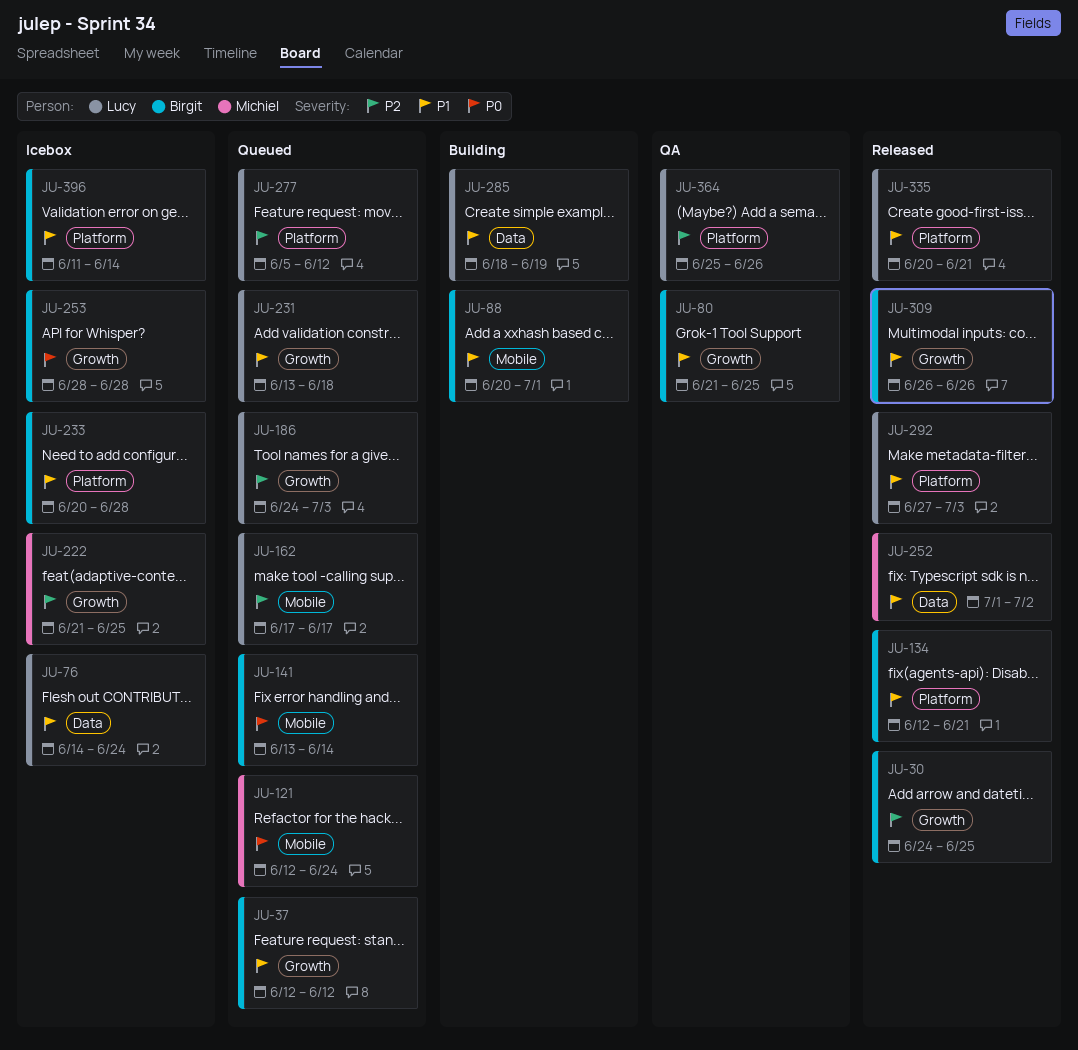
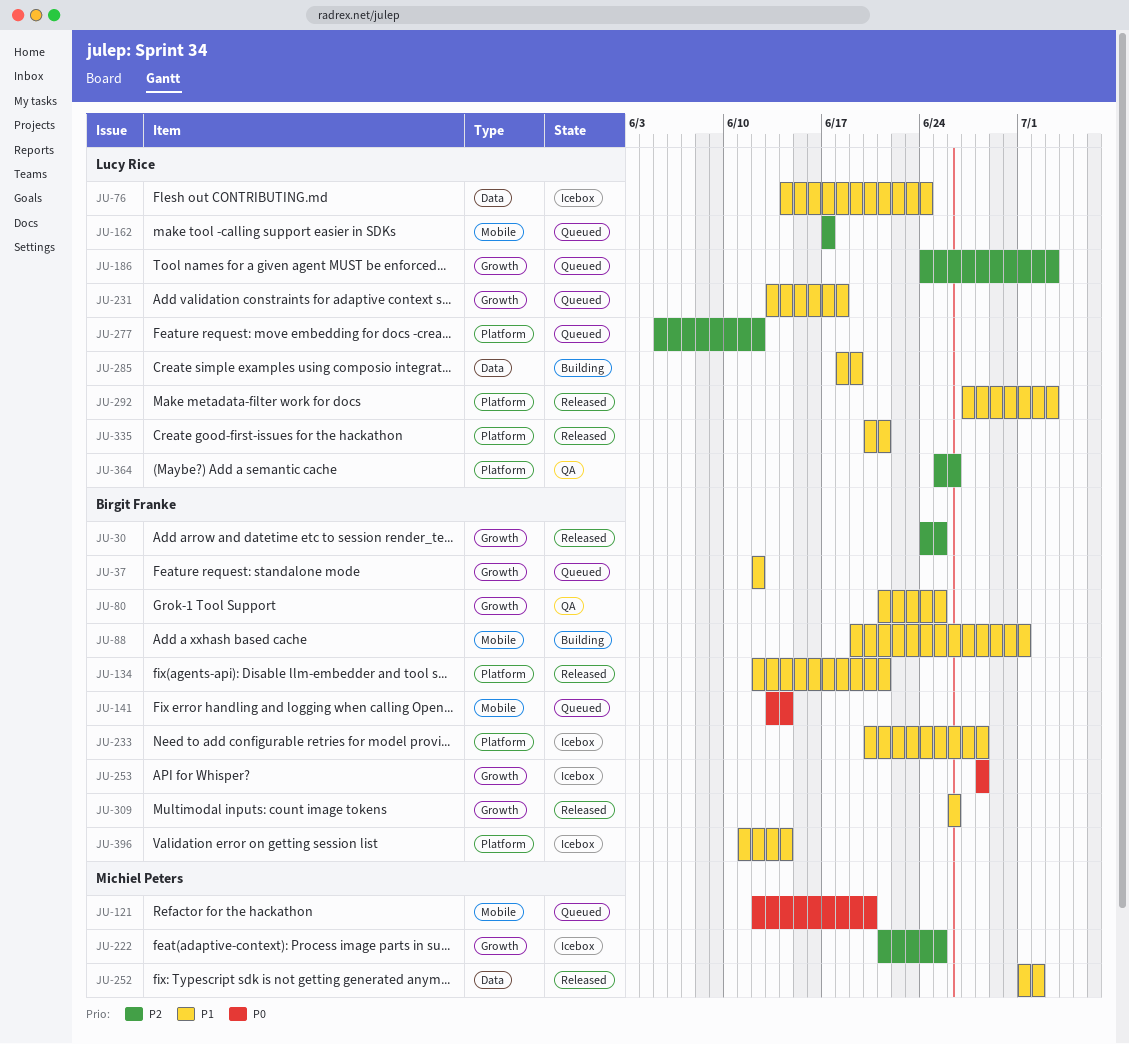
JU-88, start: Jun 20 -> Jun 19
JU-121, due: Jun 24 -> Jun 20

